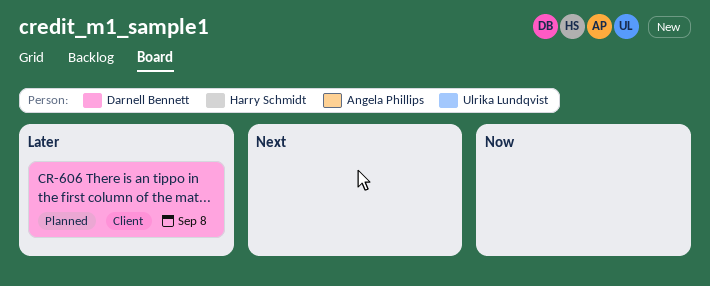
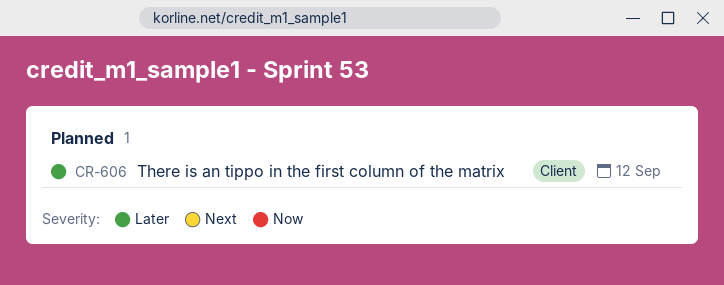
CR-606, due: Sep 8 -> Sep 12

